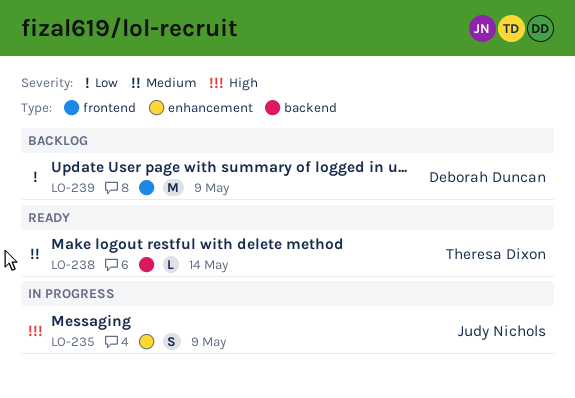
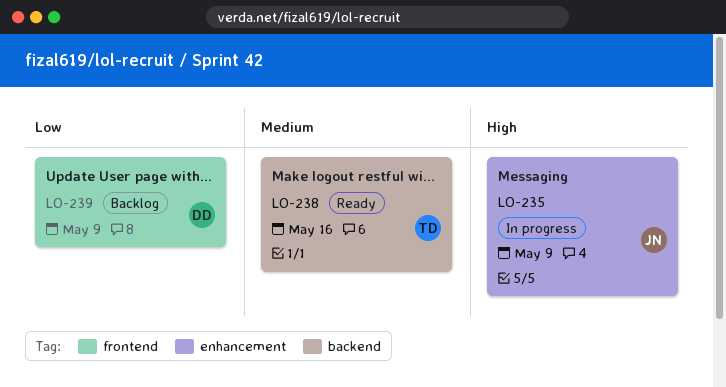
LO-238, due: May 14 -> May 16

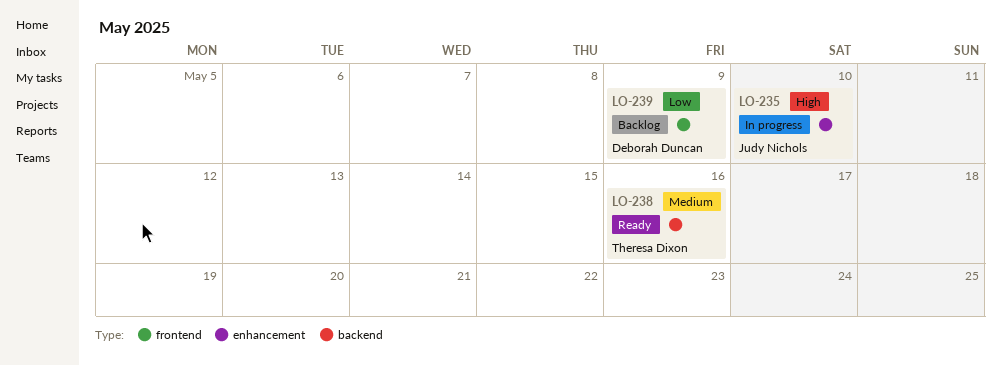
LO-235, due: May 9 -> May 10

